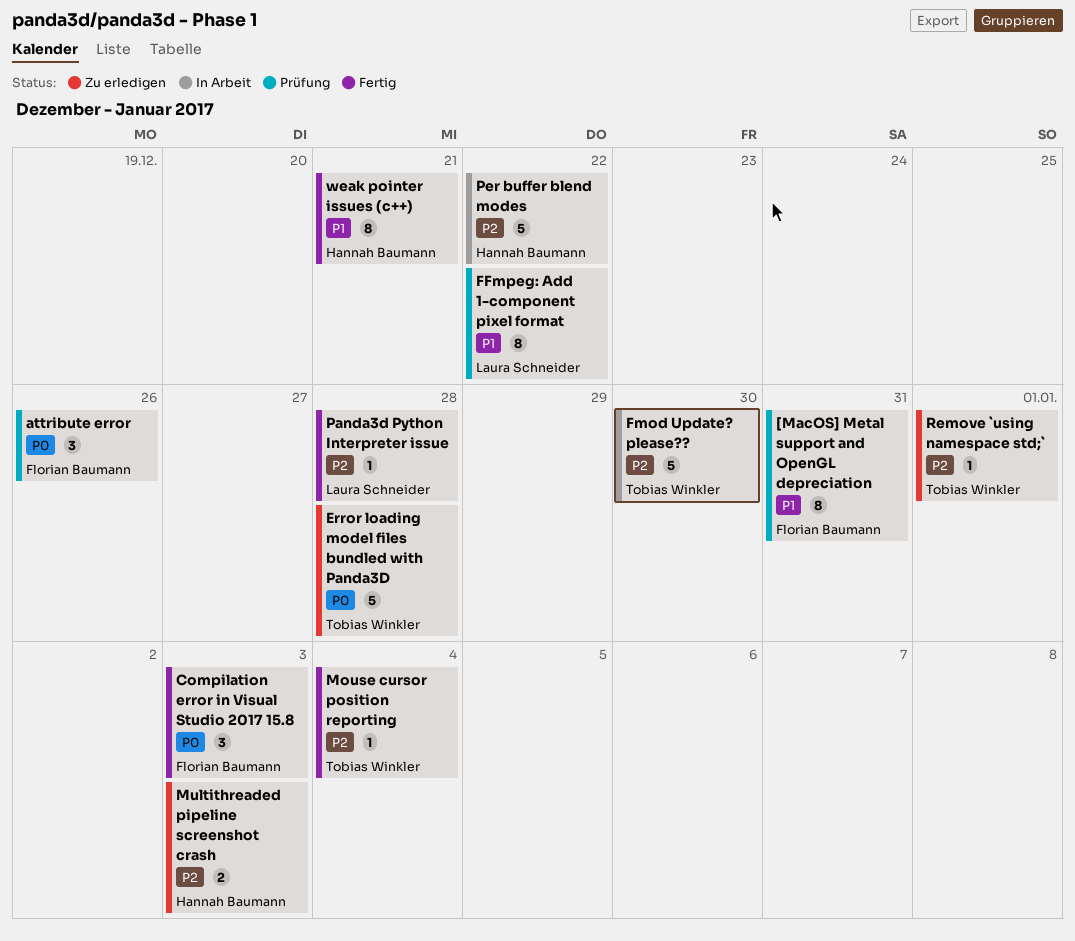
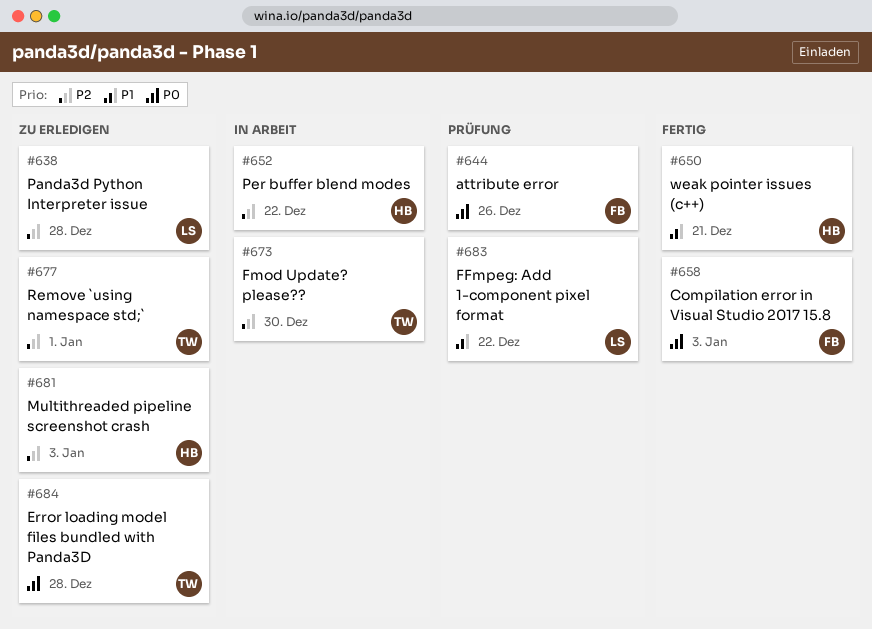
[MacOS] Metal support and OpenGL depreciation: present -> none
Mouse cursor position reporting: present -> none
Panda3d Python Interpreter issue, status: Fertig -> Zu erledigen

